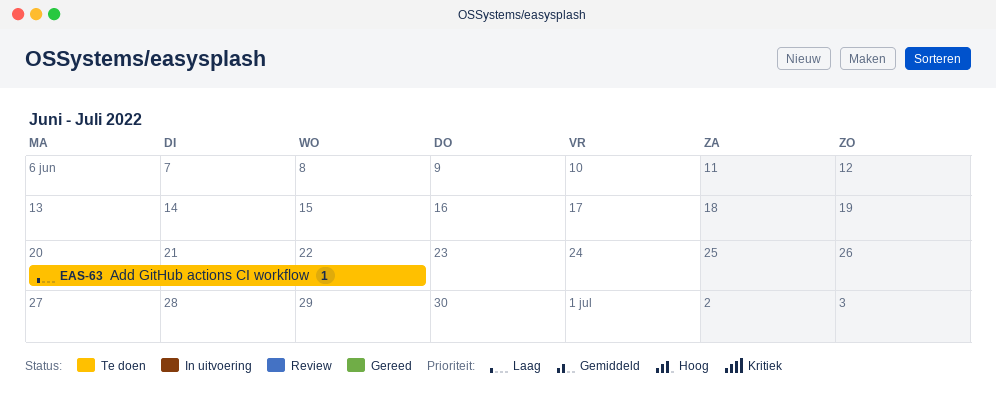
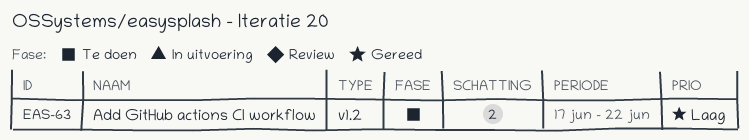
EAS-63, estimate: 1 -> 2
EAS-63, start: Jun 20 -> Jun 17

